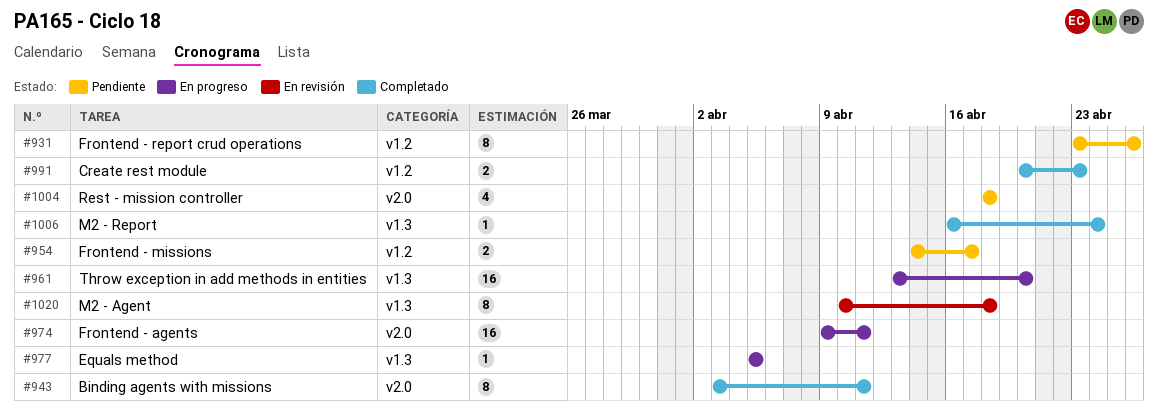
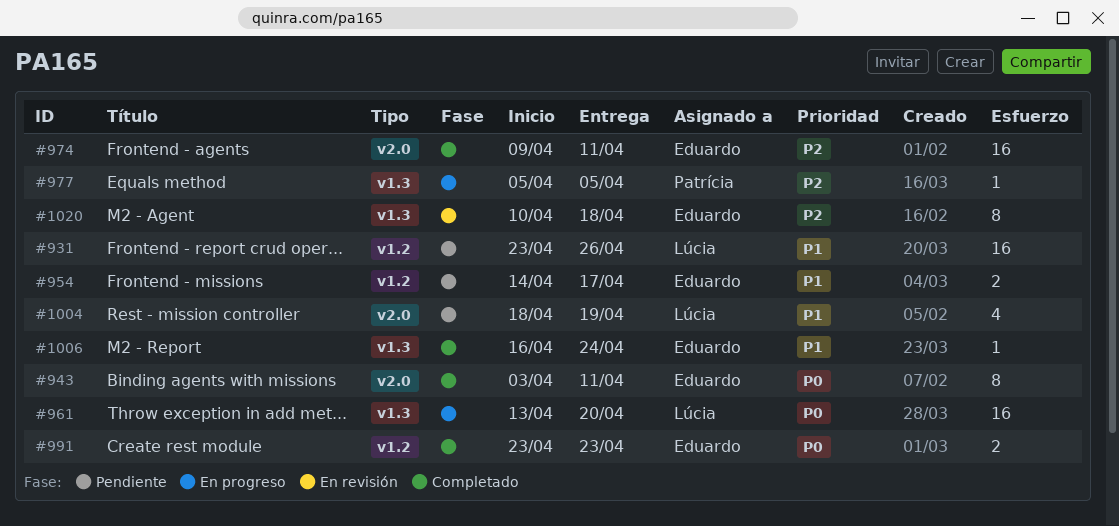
#931, estimate: 8 -> 16
#974, status: En progreso -> Completado
#991, start: Apr 20 -> Apr 23
#1004, due: Apr 18 -> Apr 19

